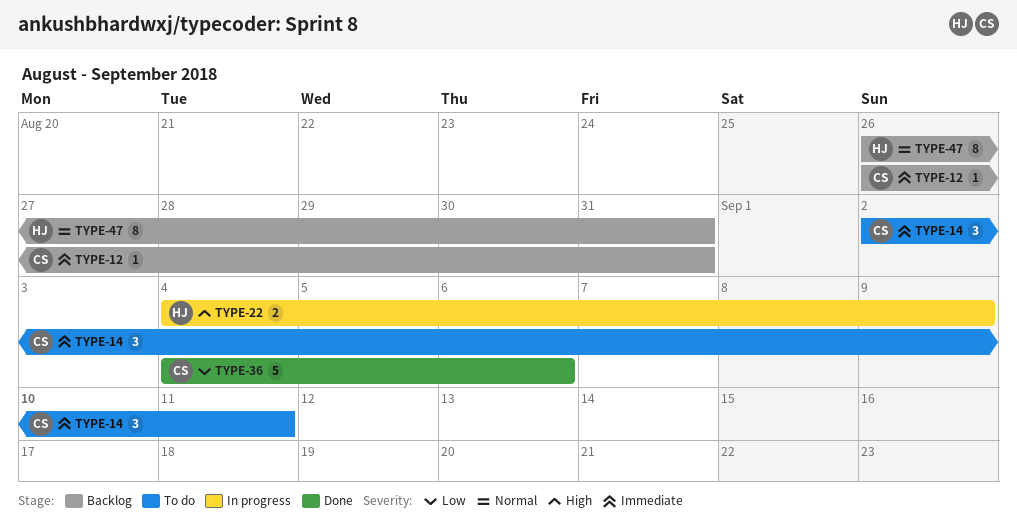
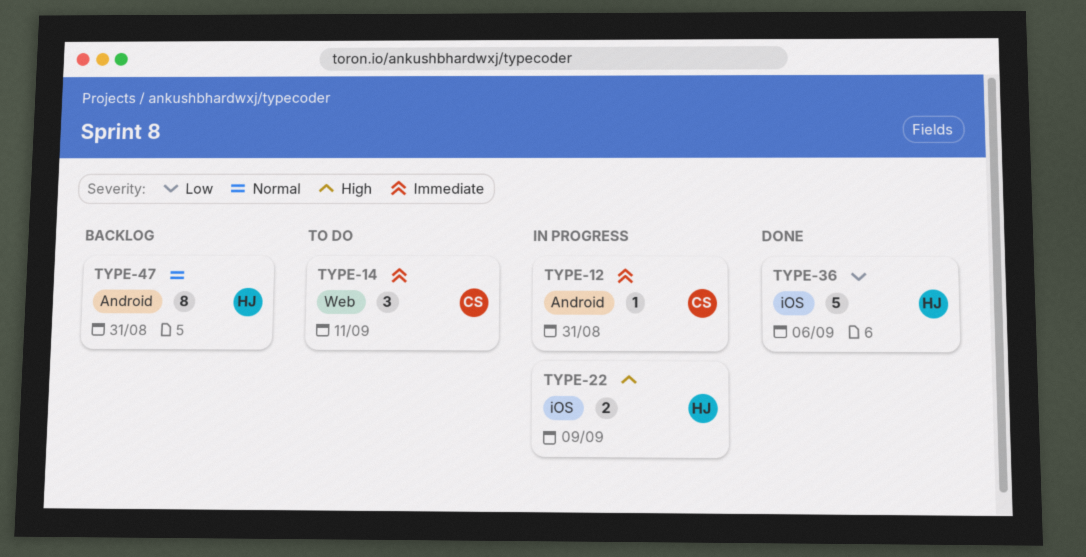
TYPE-12, status: Backlog -> In progress
TYPE-36, owner: CS -> HJ

